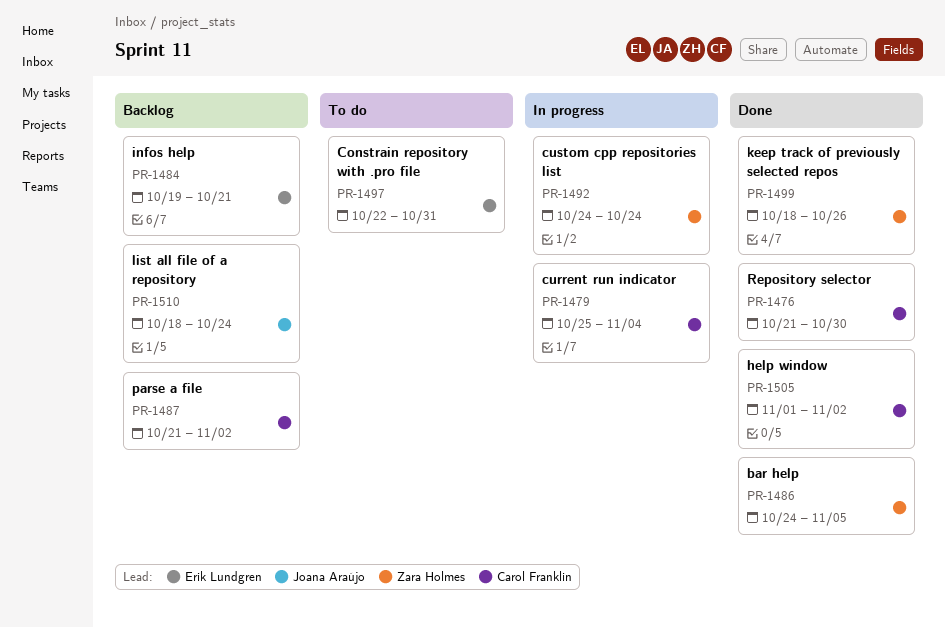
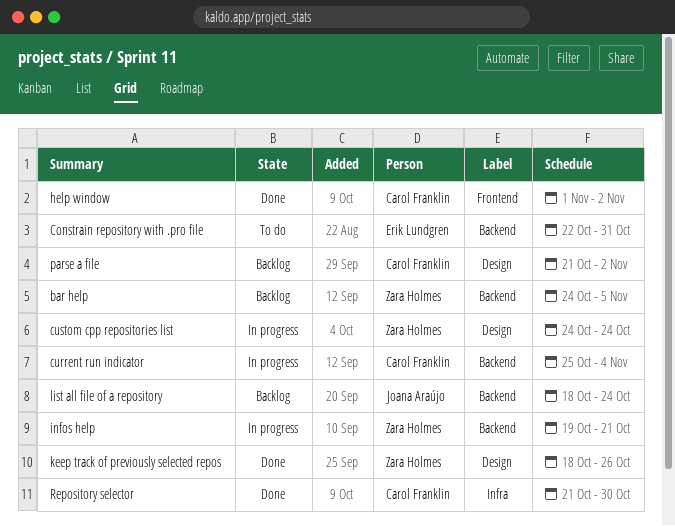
bar help, status: Done -> Backlog
infos help, status: Backlog -> In progress
infos help, owner: Erik Lundgren -> Zara Holmes

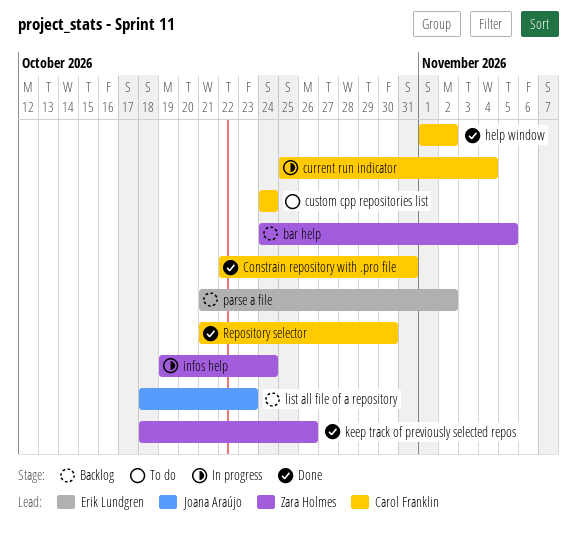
Constrain repository with .pro file, status: To do -> Done
Constrain repository with .pro file, owner: Erik Lundgren -> Carol Franklin
custom cpp repositories list, status: In progress -> To do
custom cpp repositories list, owner: Zara Holmes -> Carol Franklin
infos help, due: Oct 21 -> Oct 24
list all file of a repository, due: Oct 24 -> Oct 23
parse a file, owner: Carol Franklin -> Erik Lundgren

